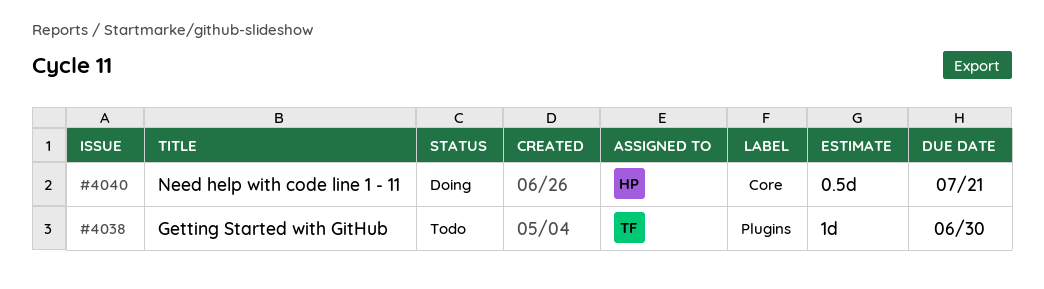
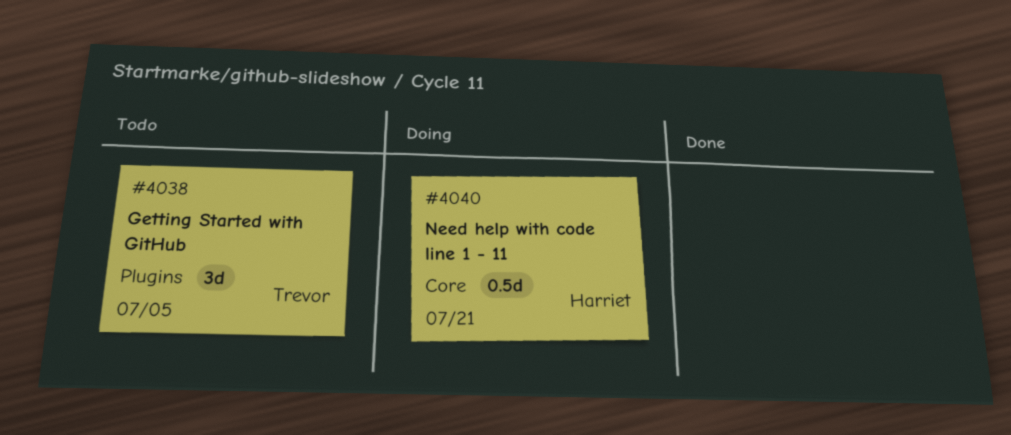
#4038, estimate: 1d -> 3d
#4038, due: Jun 30 -> Jul 5

